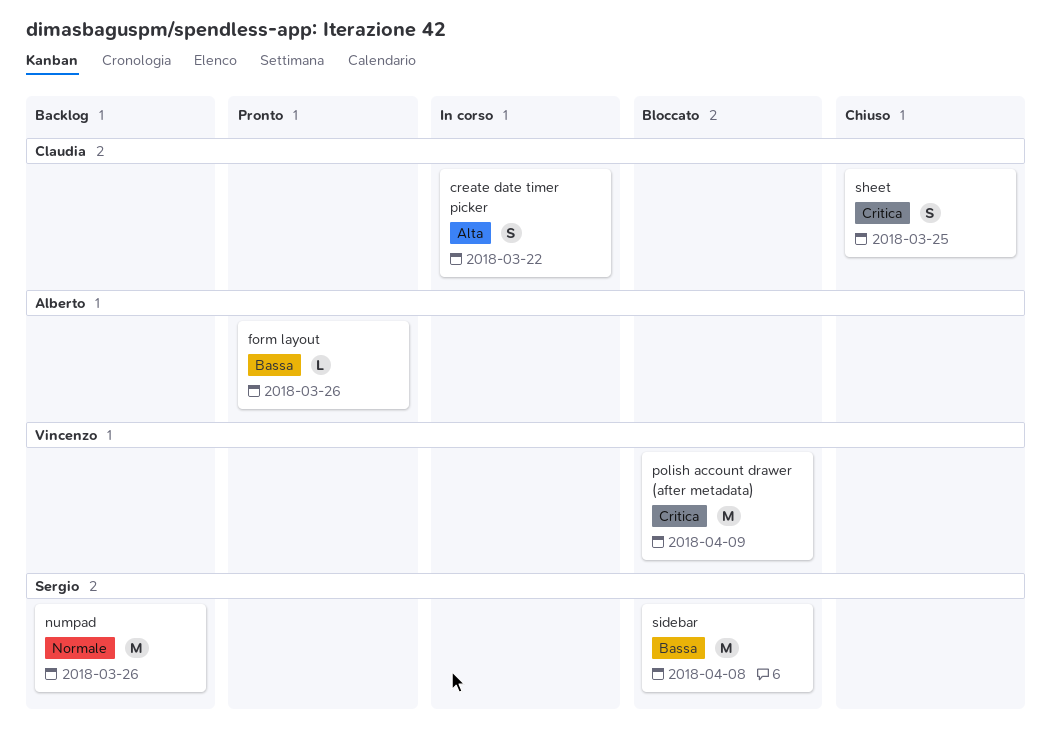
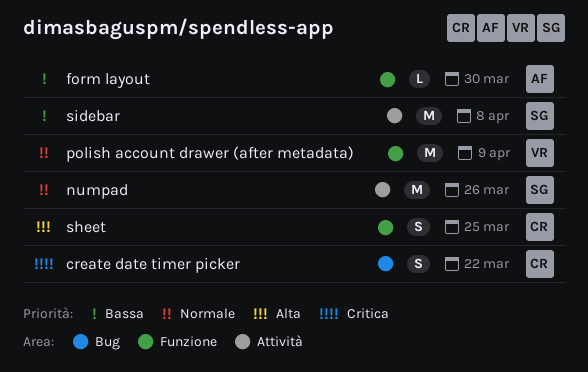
create date timer picker, priority: Alta -> Critica
form layout, due: Mar 26 -> Mar 30
polish account drawer (after metadata), priority: Critica -> Normale
sheet, priority: Critica -> Alta

